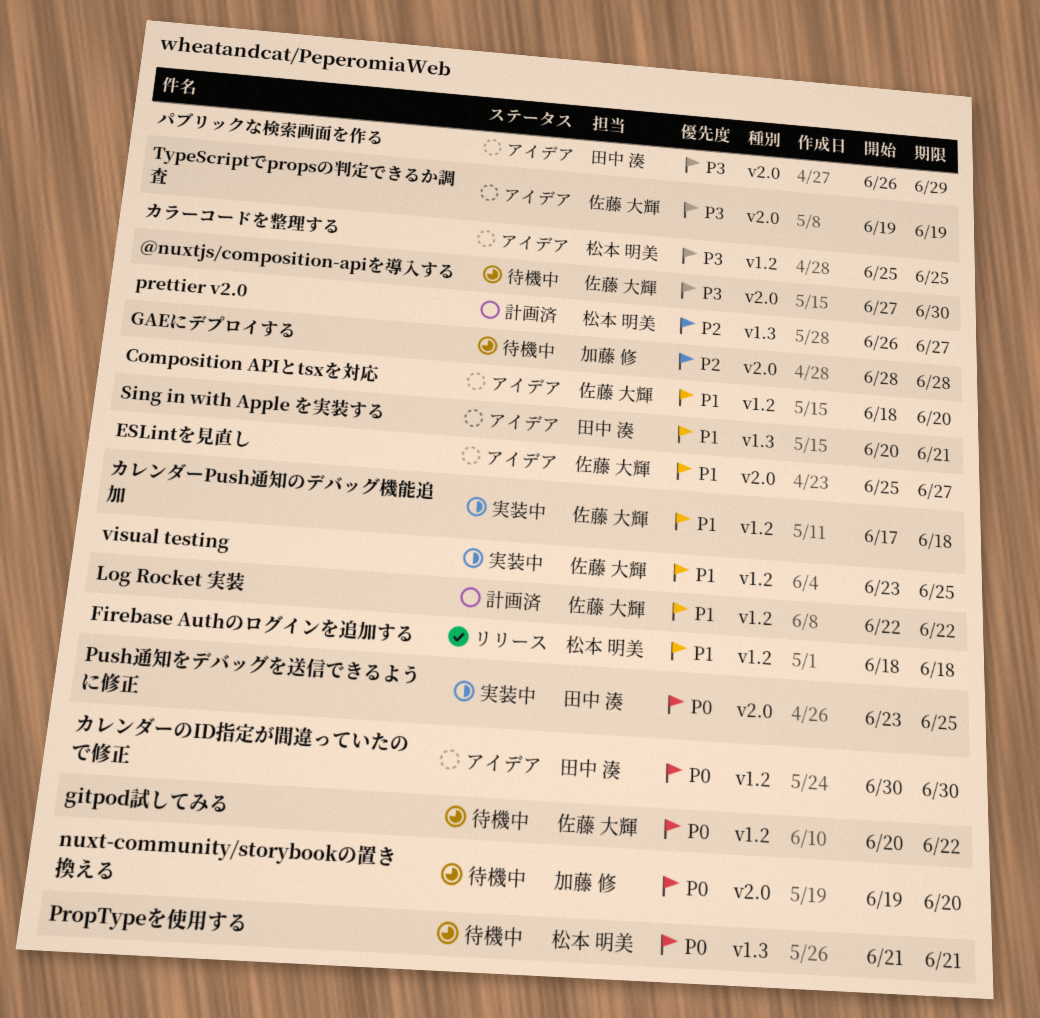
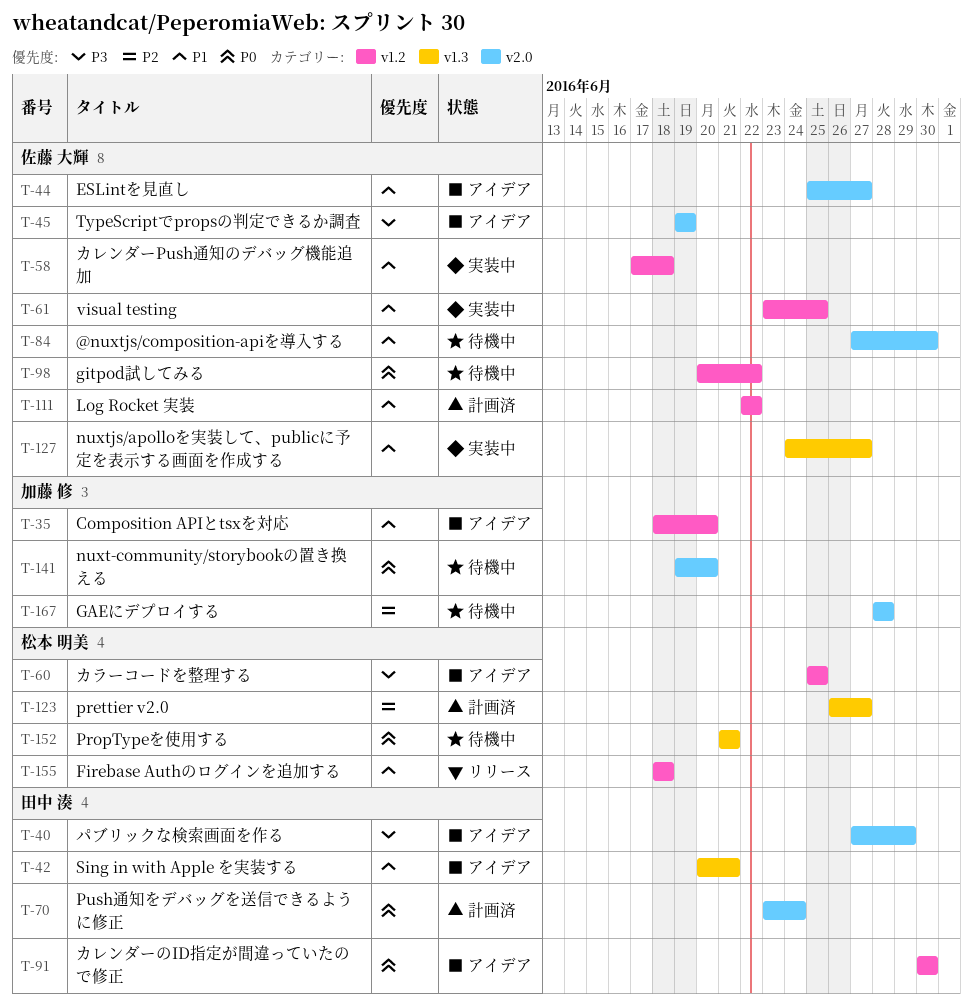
@nuxtjs/composition-apiを導入する, priority: P3 -> P1
Composition APIとtsxを対応, owner: 佐藤 大輝 -> 加藤 修
nuxtjs/apolloを実装して、publicに予定を表示する画面を作成する: none -> present
Push通知をデバッグを送信できるように修正, status: 実装中 -> 計画済
Push通知をデバッグを送信できるように修正, due: Jun 25 -> Jun 24
パブリックな検索画面を作る, start: Jun 26 -> Jun 27

